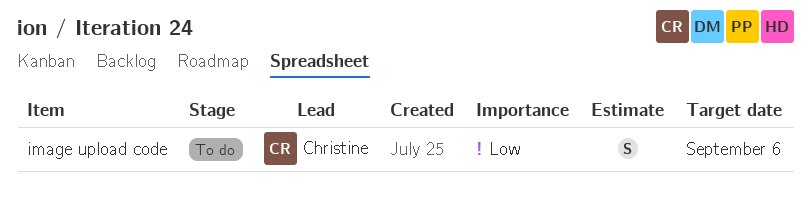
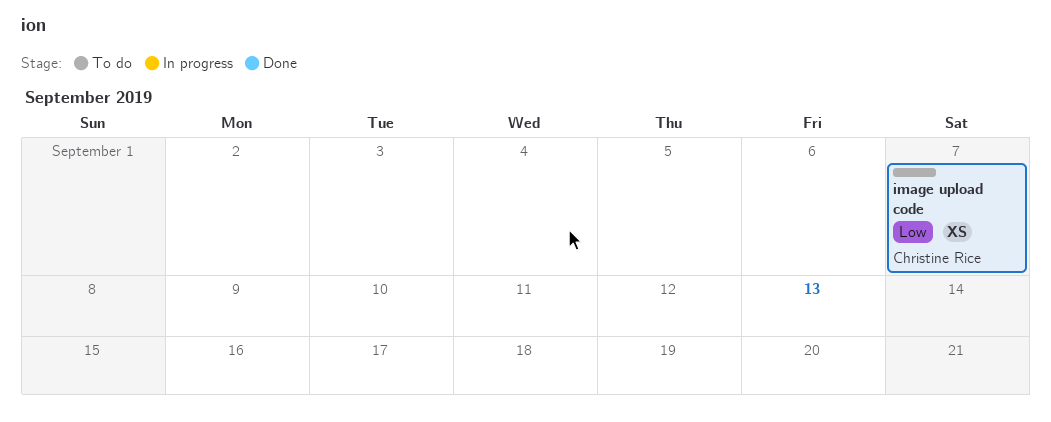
image upload code, estimate: S -> XS
image upload code, due: Sep 6 -> Sep 7

